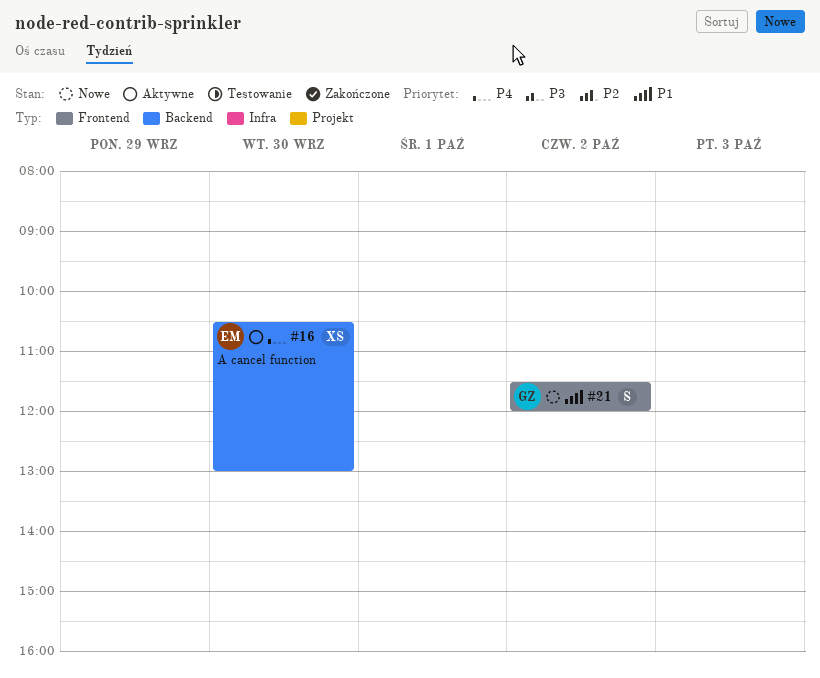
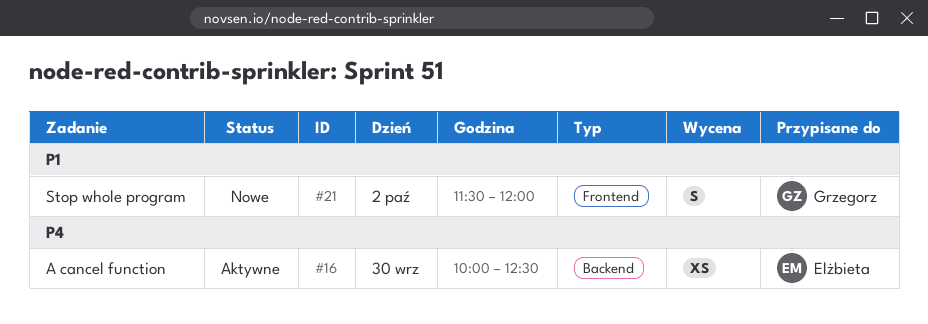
#16, begins: 10:30 -> 10:00
#16, ends: 13:00 -> 12:30

